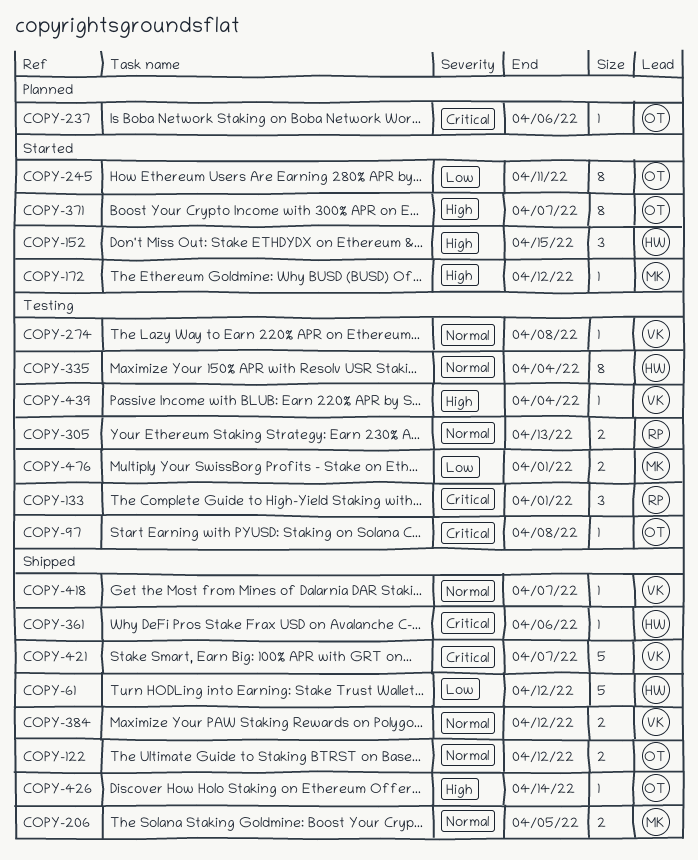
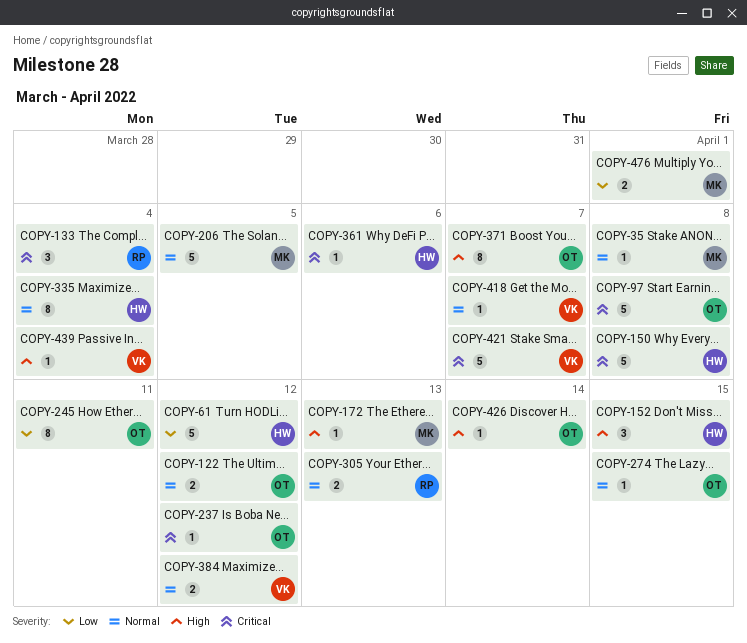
COPY-35: none -> present
COPY-97, estimate: 1 -> 5
COPY-133, due: Apr 1 -> Apr 4
COPY-150: none -> present
COPY-172, due: Apr 12 -> Apr 13
COPY-206, estimate: 2 -> 5
COPY-237, due: Apr 6 -> Apr 12
COPY-274, owner: VK -> OT
COPY-274, due: Apr 8 -> Apr 15

